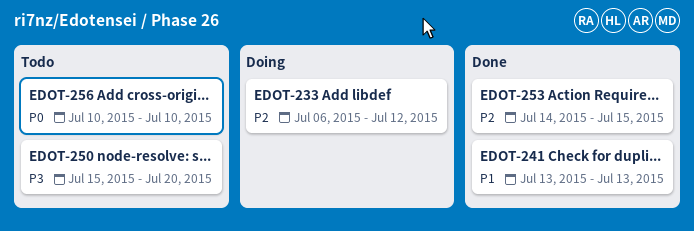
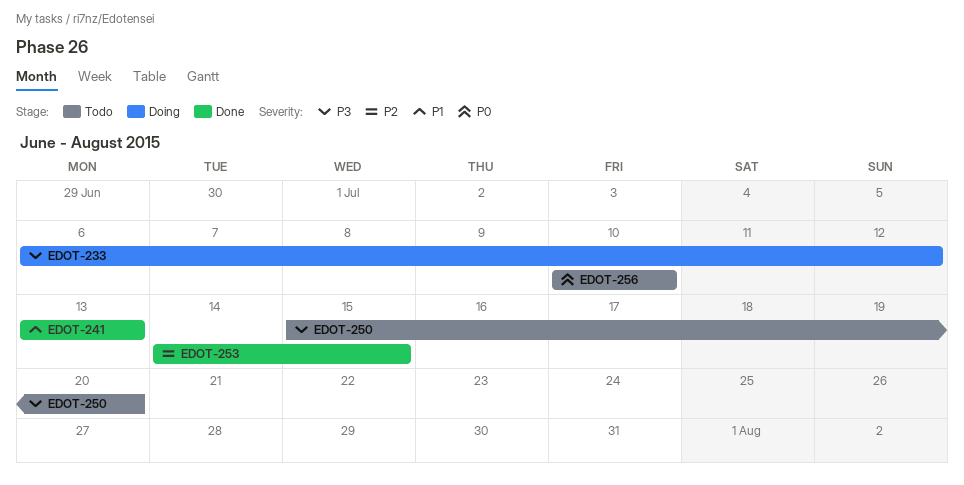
EDOT-233, priority: P2 -> P3

